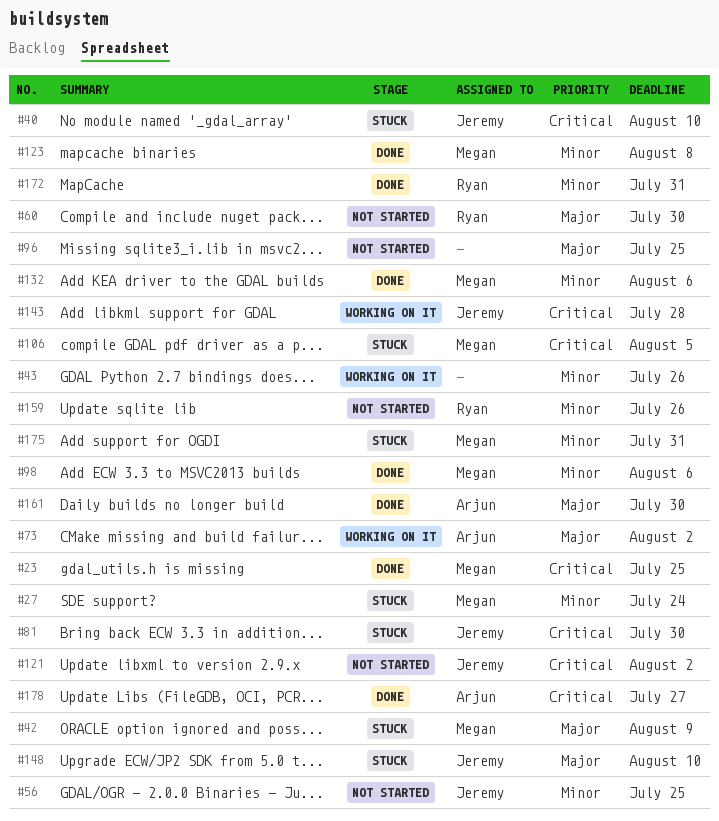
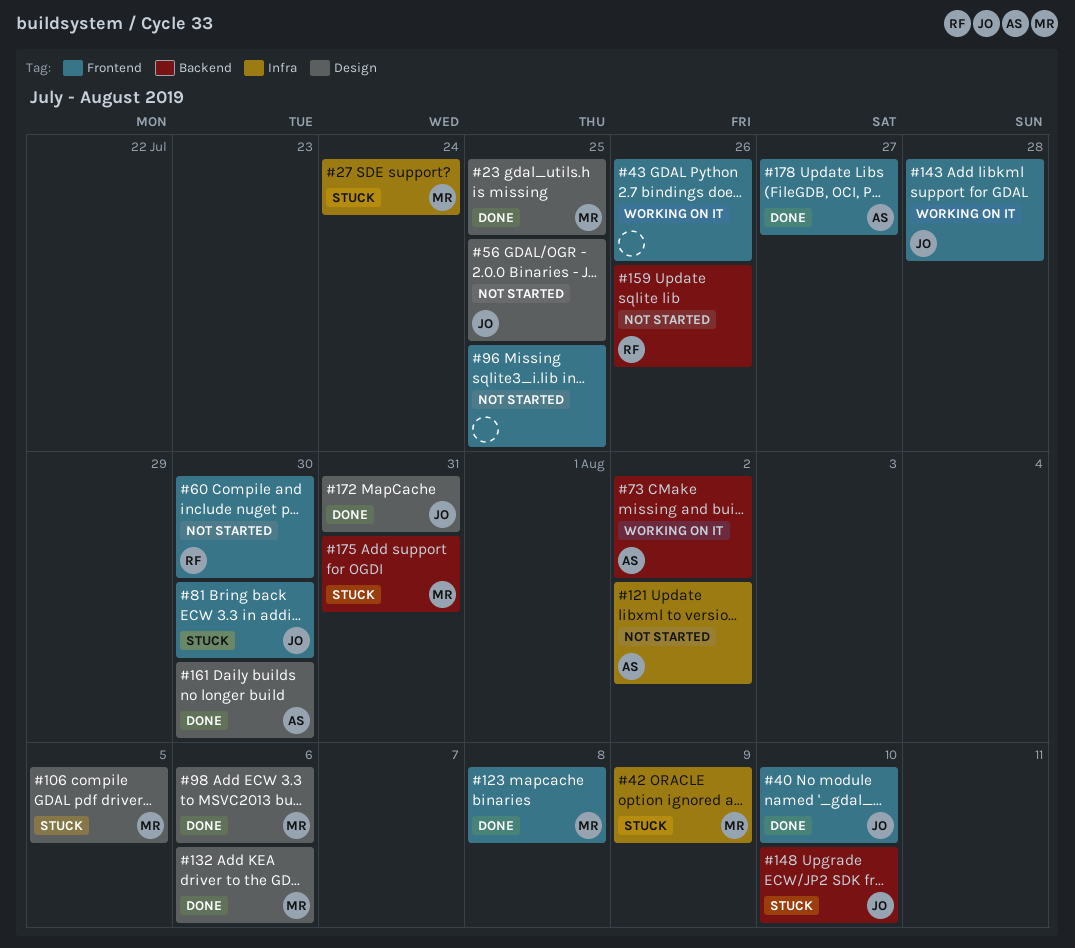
#40, status: Stuck -> Done
#121, owner: Jeremy -> Arjun
#172, owner: Ryan -> Jeremy

